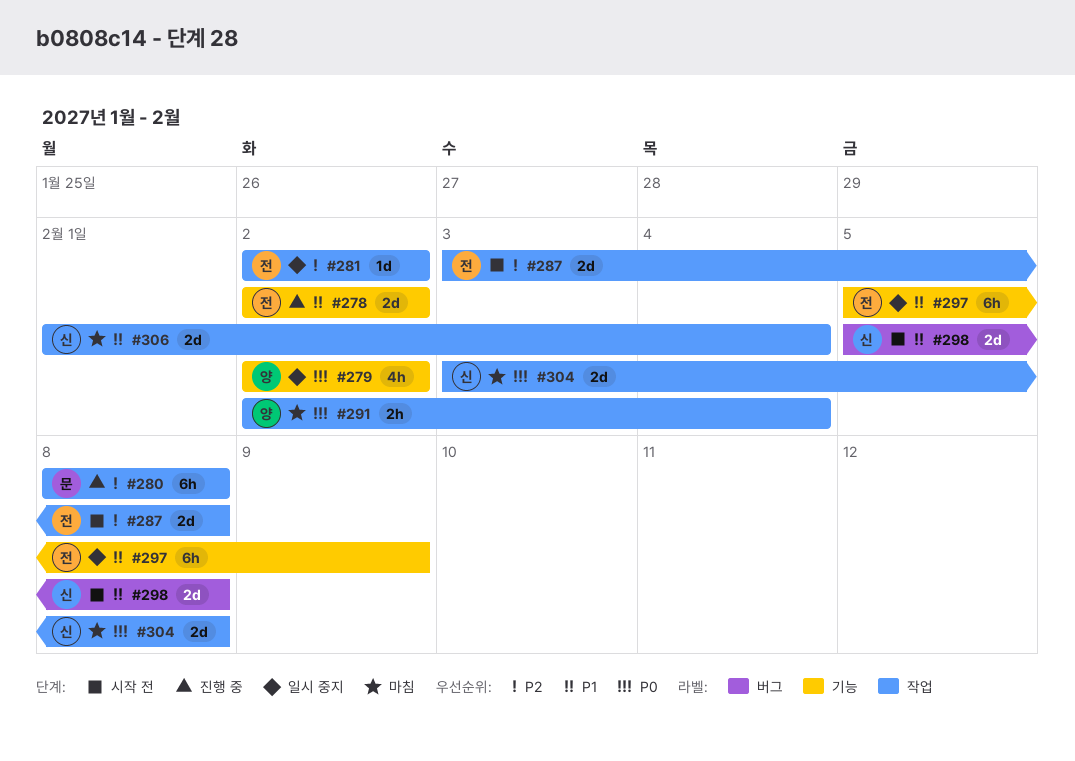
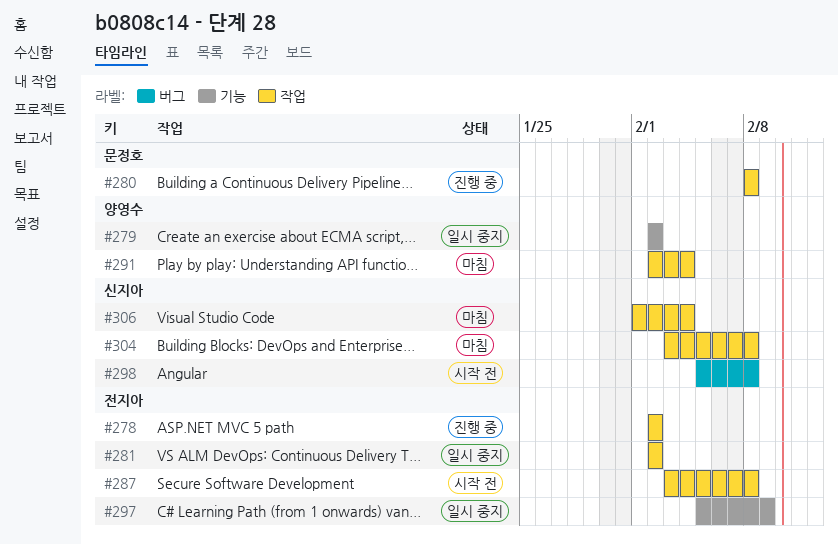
#278, label: 기능 -> 작업

